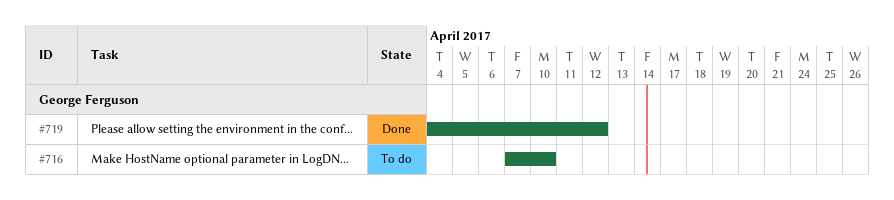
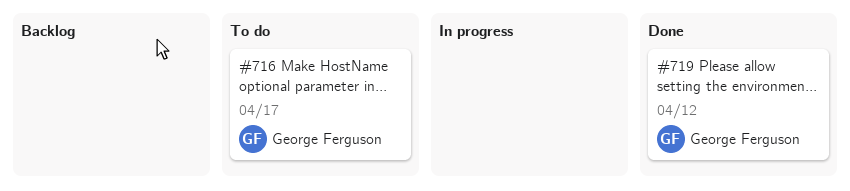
#716, due: Apr 10 -> Apr 17

